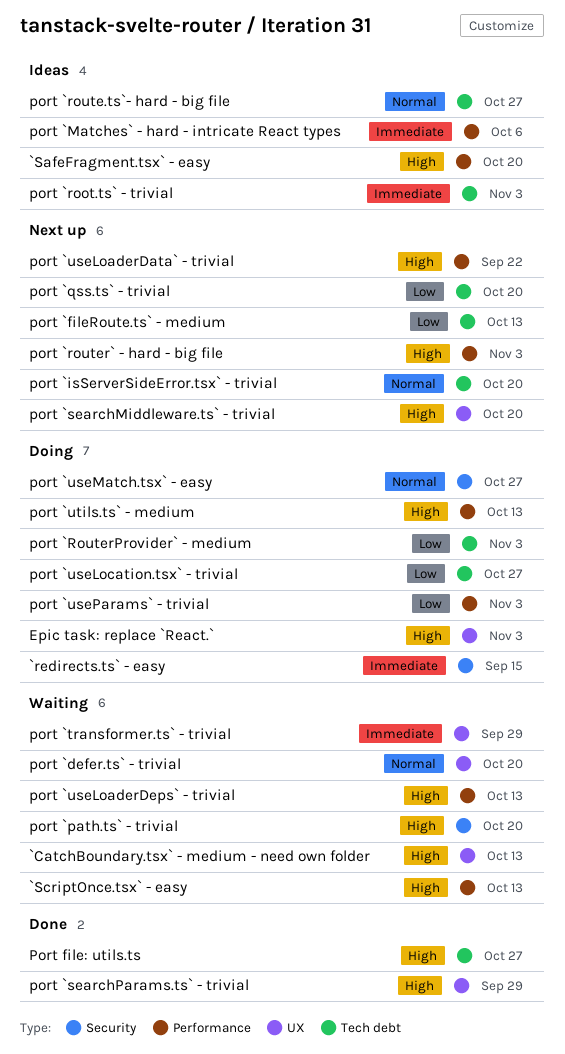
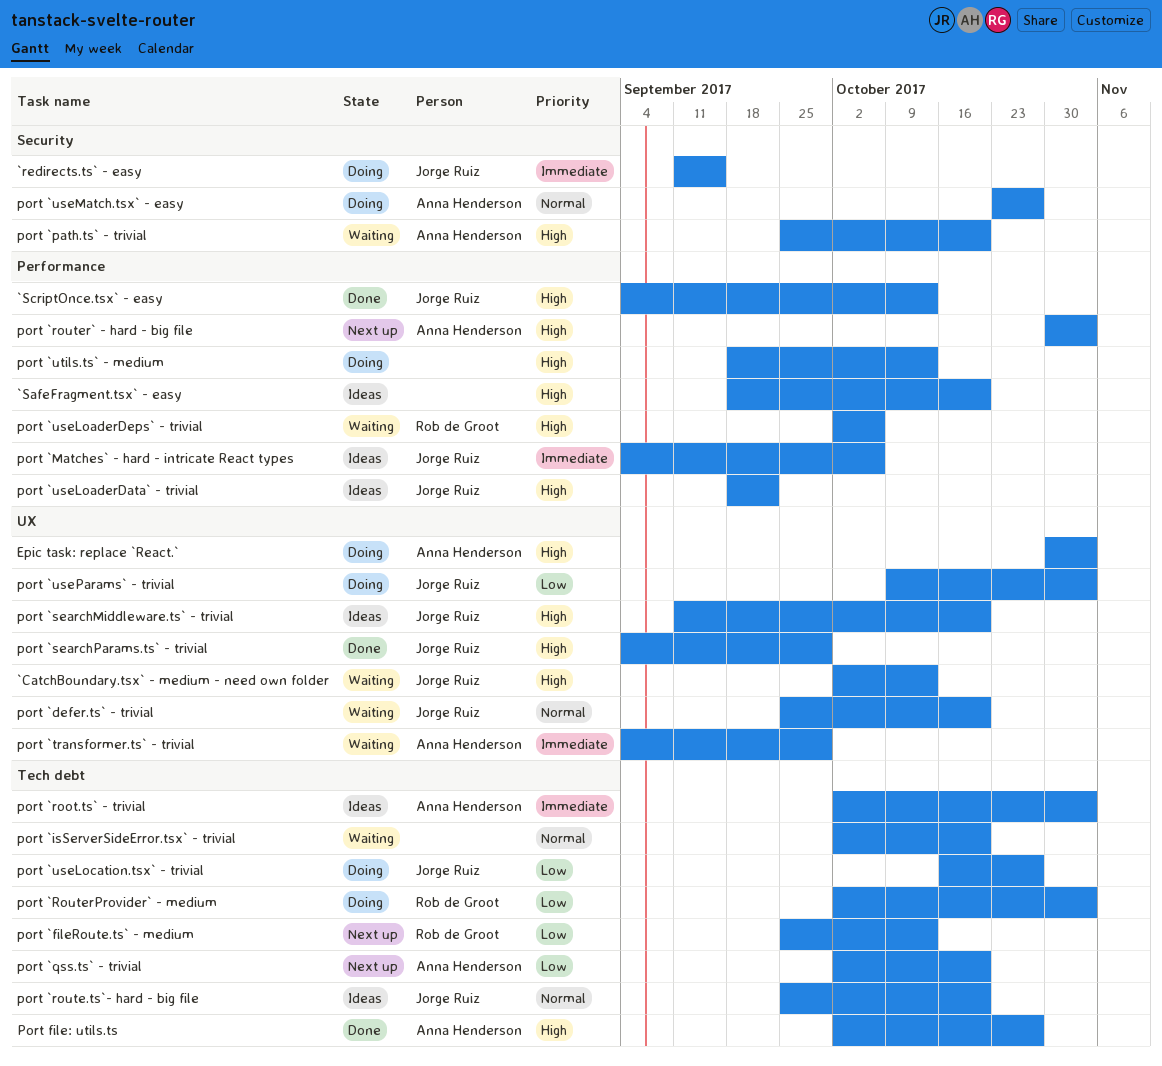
`ScriptOnce.tsx` - easy, status: Waiting -> Done
port `isServerSideError.tsx` - trivial, status: Next up -> Waiting
port `route.ts`- hard - big file, due: Oct 27 -> Oct 20
port `searchMiddleware.ts` - trivial, status: Next up -> Ideas
port `useLoaderData` - trivial, status: Next up -> Ideas
port `useLoaderDeps` - trivial, due: Oct 13 -> Oct 6
port `useParams` - trivial, label: Performance -> UX

